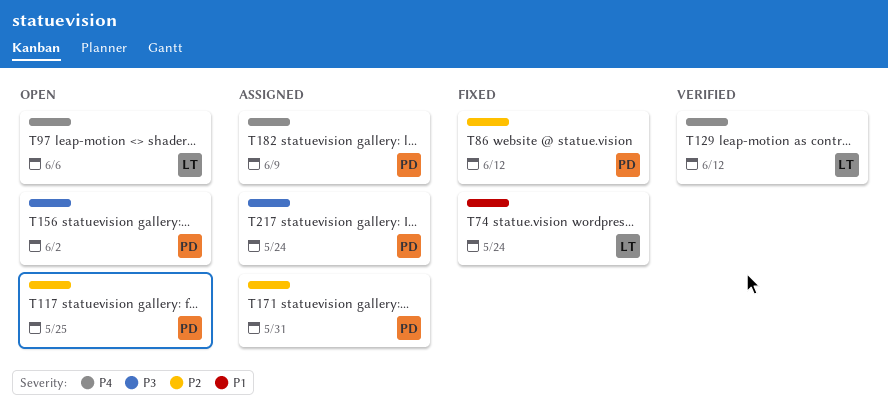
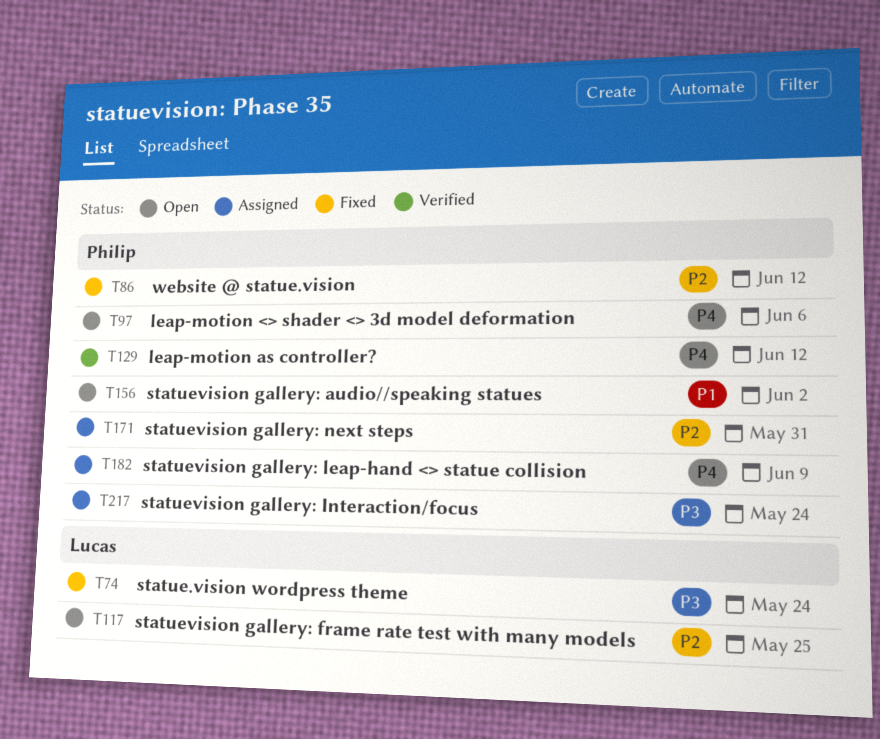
T74, priority: P1 -> P3
T97, owner: Lucas -> Philip
T117, owner: Philip -> Lucas
T129, owner: Lucas -> Philip
T156, priority: P3 -> P1

